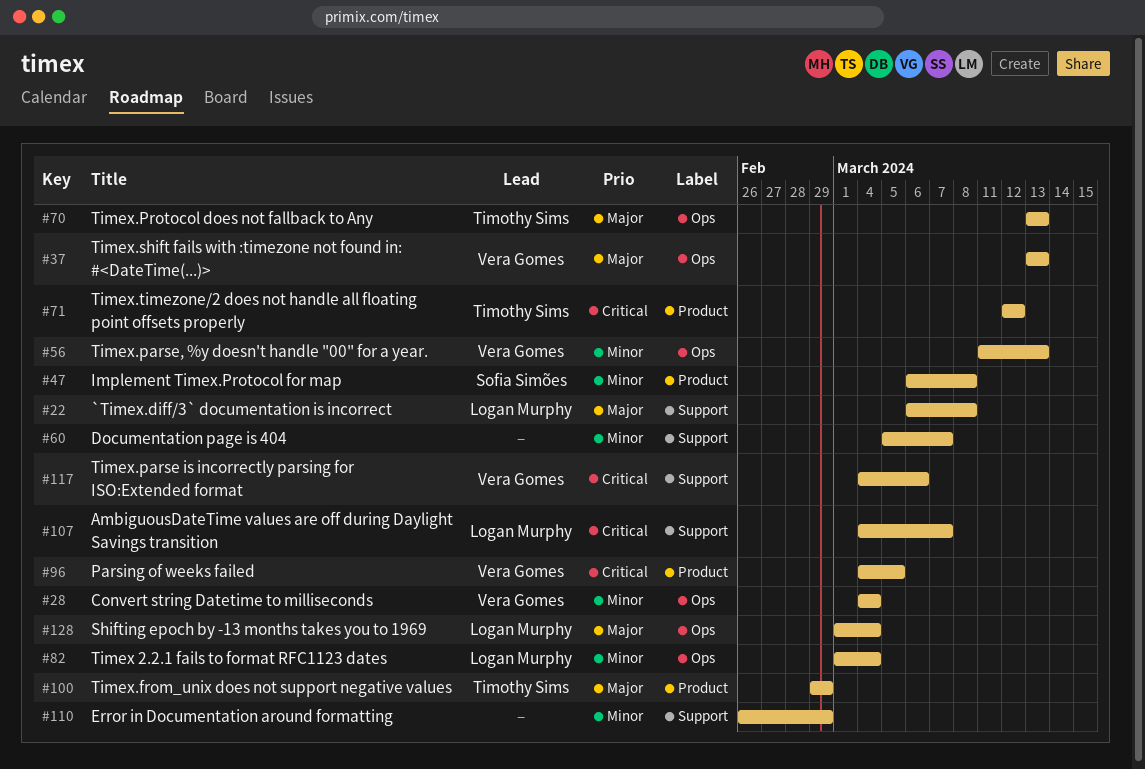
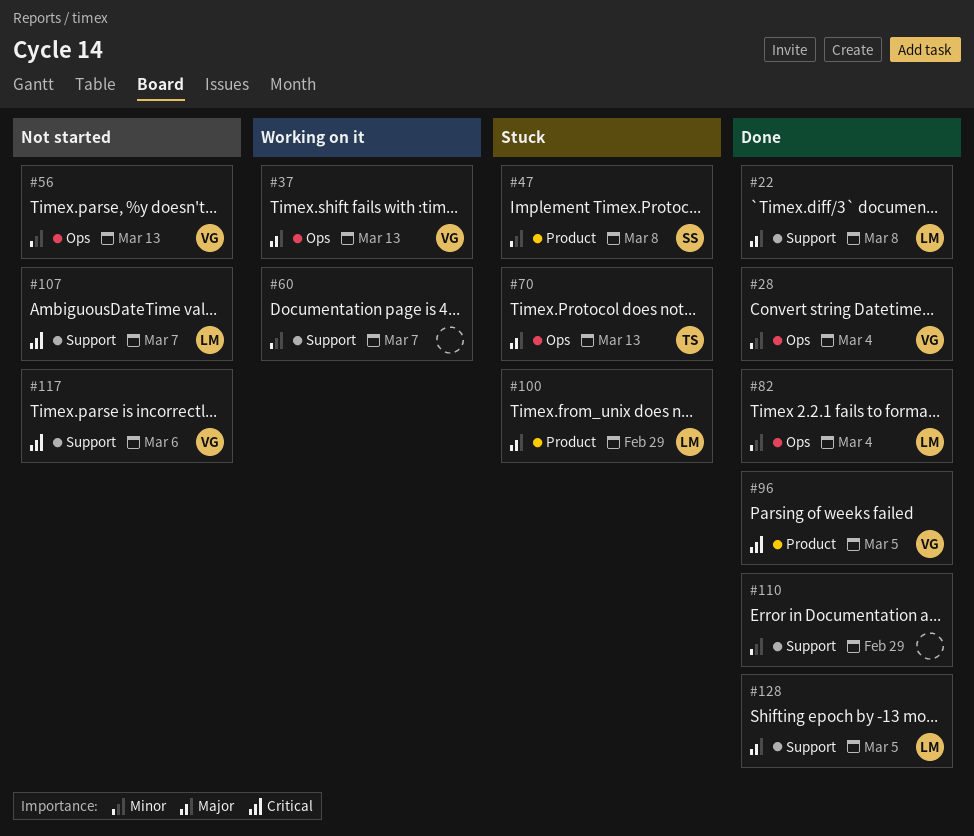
#71: present -> none
#100, owner: Timothy Sims -> Logan Murphy
#128, label: Ops -> Support
#128, due: Mar 4 -> Mar 5

